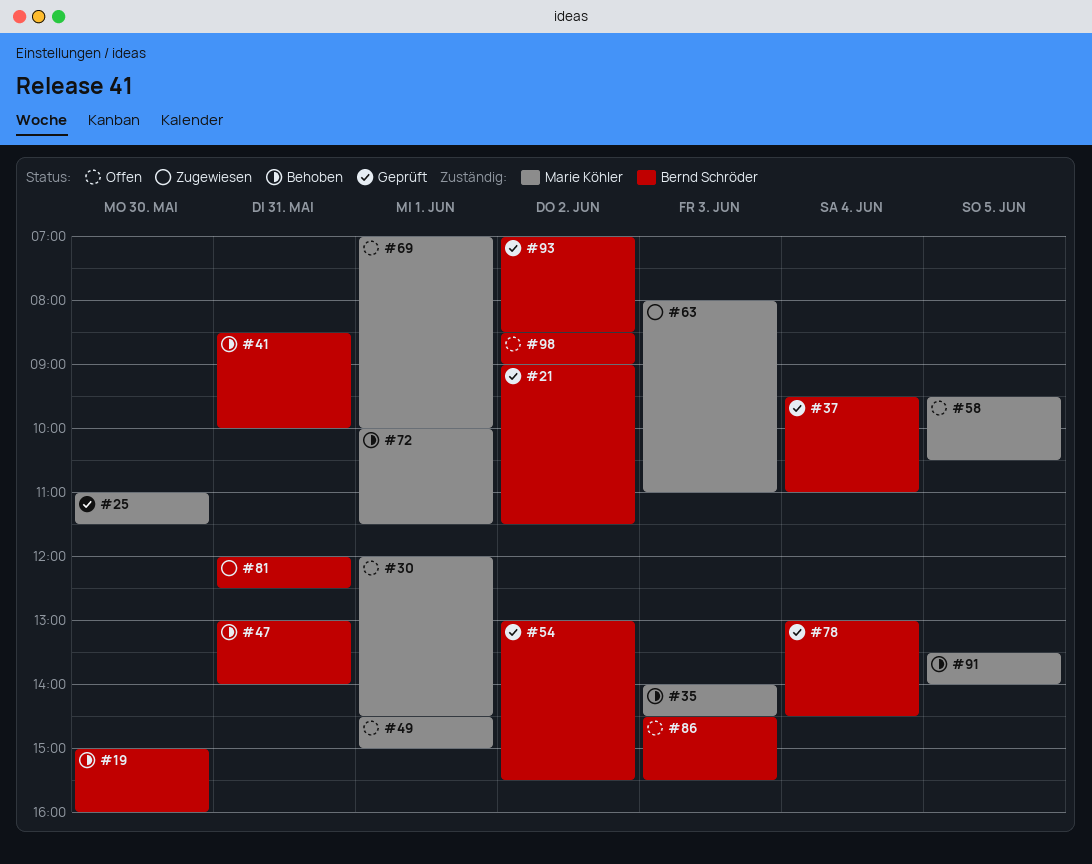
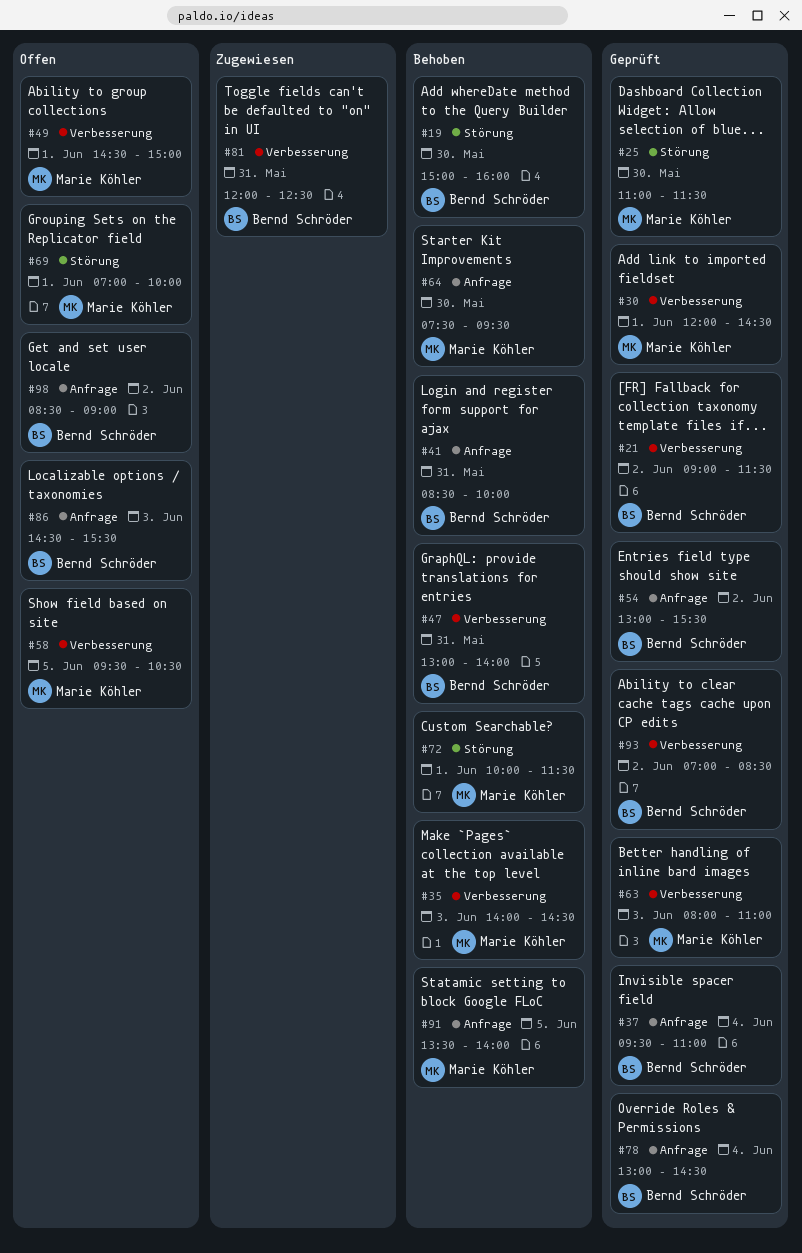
#30, status: Offen -> Geprüft
#63, status: Zugewiesen -> Geprüft
#64: none -> present

